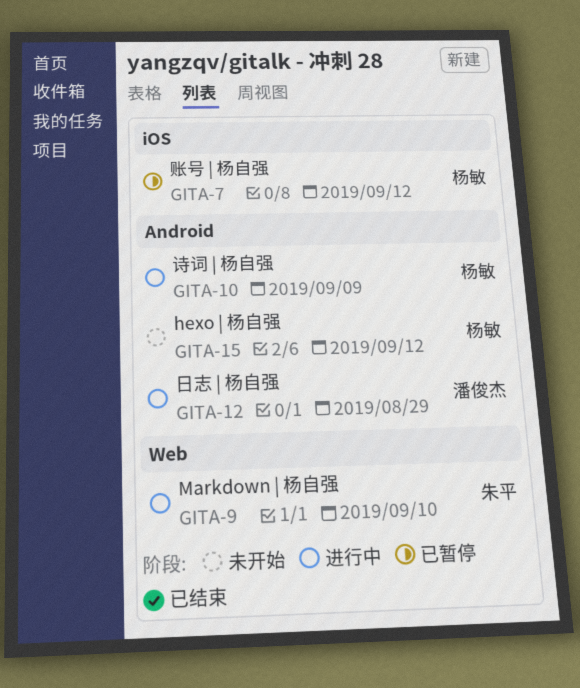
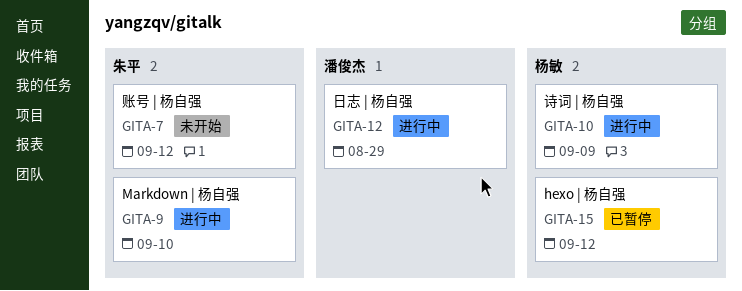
GITA-7, status: 已暂停 -> 未开始
GITA-7, owner: 杨敏 -> 朱平
GITA-15, status: 未开始 -> 已暂停

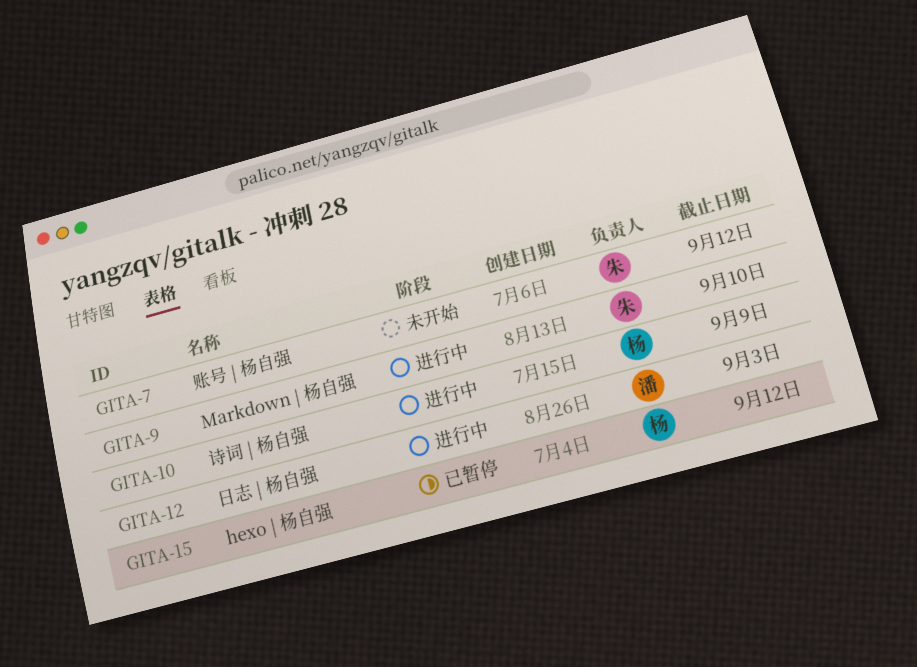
GITA-12, due: Aug 29 -> Sep 3

